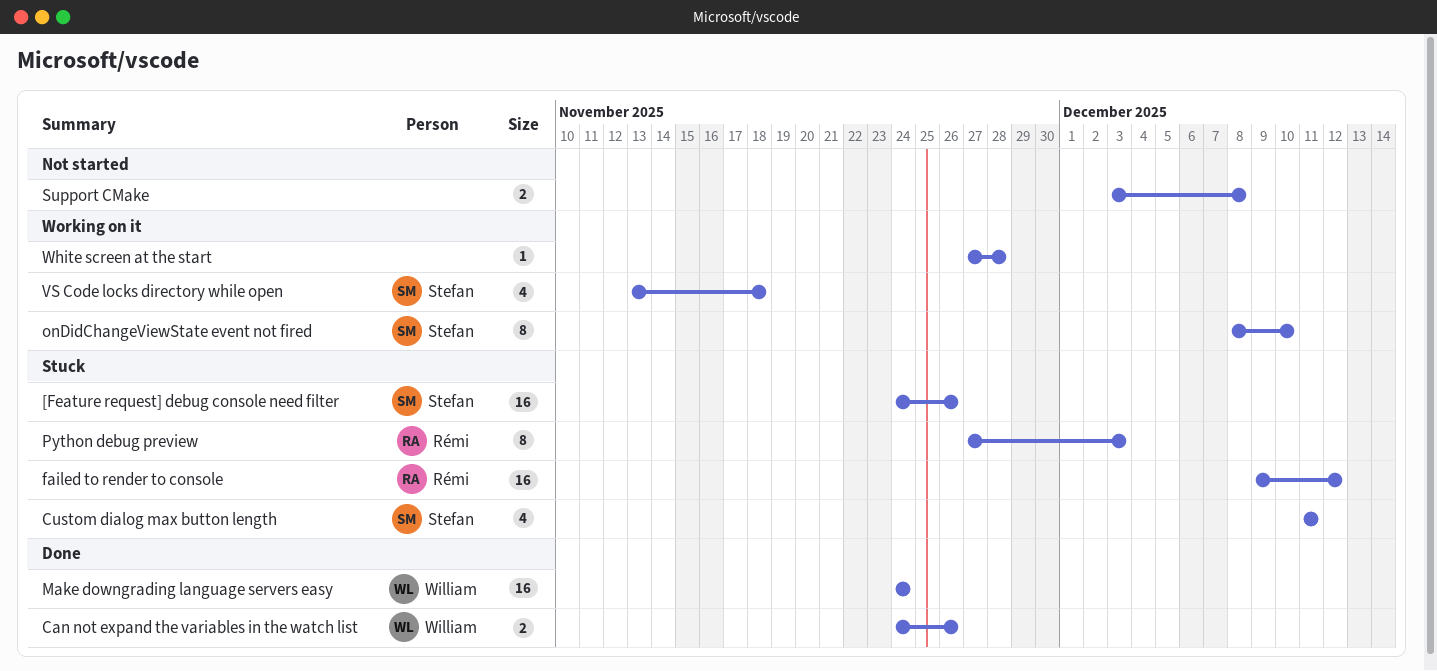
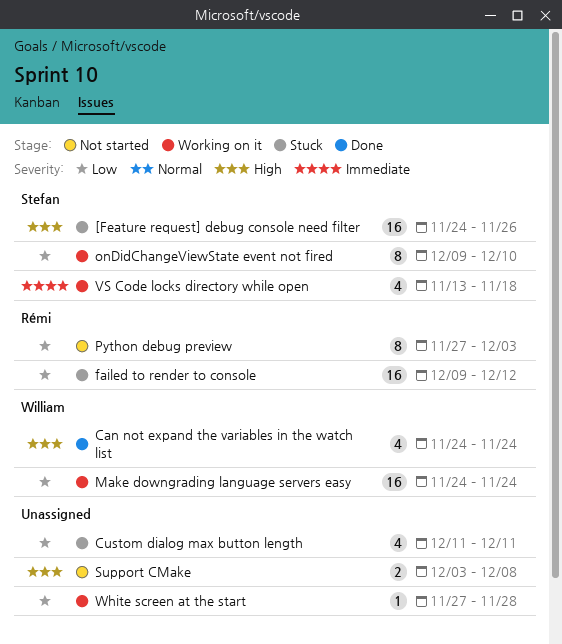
Can not expand the variables in the watch list, estimate: 2 -> 4
Can not expand the variables in the watch list, due: Nov 26 -> Nov 24
Custom dialog max button length, owner: Stefan -> none
Make downgrading language servers easy, status: Done -> Working on it
onDidChangeViewState event not fired, start: Dec 8 -> Dec 9
Python debug preview, status: Stuck -> Not started

